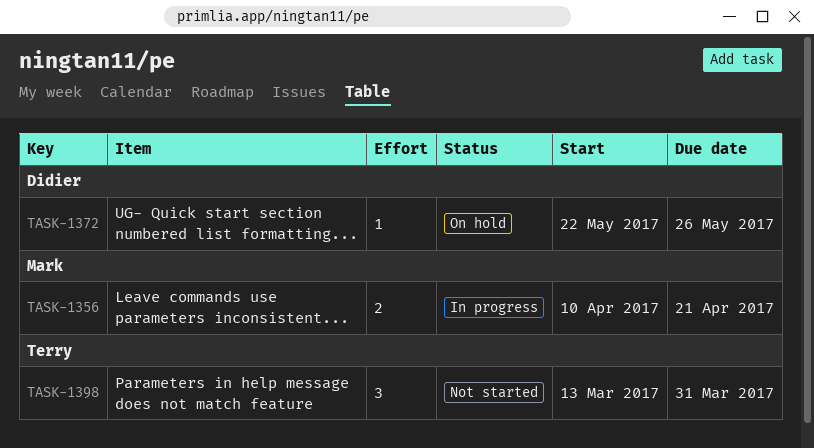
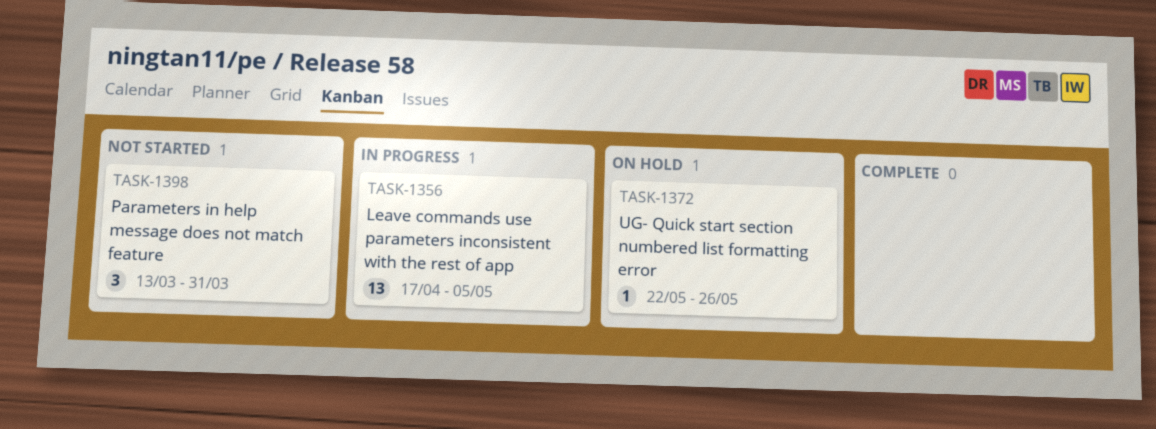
TASK-1356, estimate: 2 -> 13
TASK-1356, start: Apr 10 -> Apr 17
TASK-1356, due: Apr 21 -> May 5

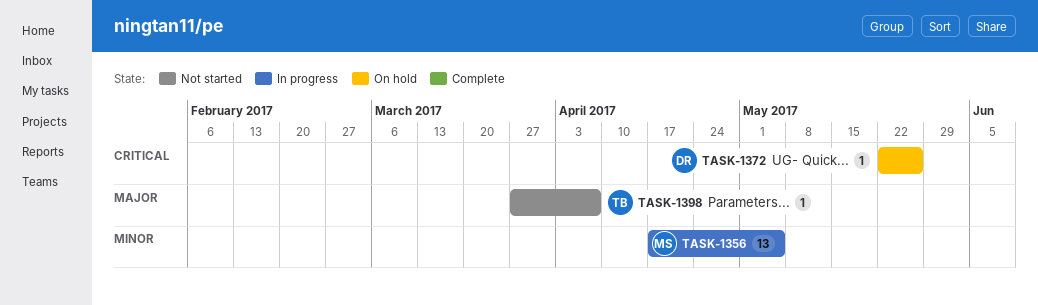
TASK-1398, estimate: 3 -> 1
TASK-1398, start: Mar 13 -> Mar 27
TASK-1398, due: Mar 31 -> Apr 7

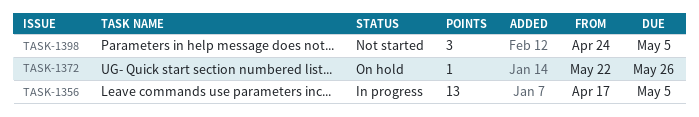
TASK-1398, estimate: 1 -> 3
TASK-1398, start: Mar 27 -> Apr 24
TASK-1398, due: Apr 7 -> May 5

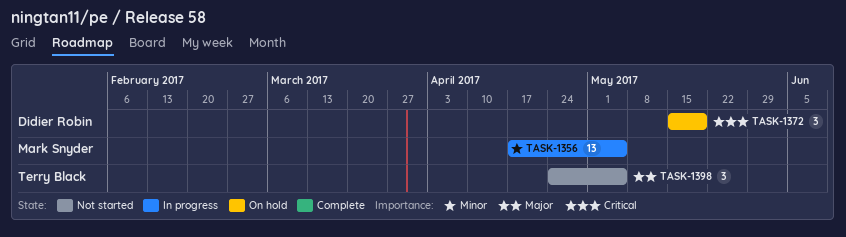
TASK-1372, estimate: 1 -> 3
TASK-1372, start: May 22 -> May 15
TASK-1372, due: May 26 -> May 19

